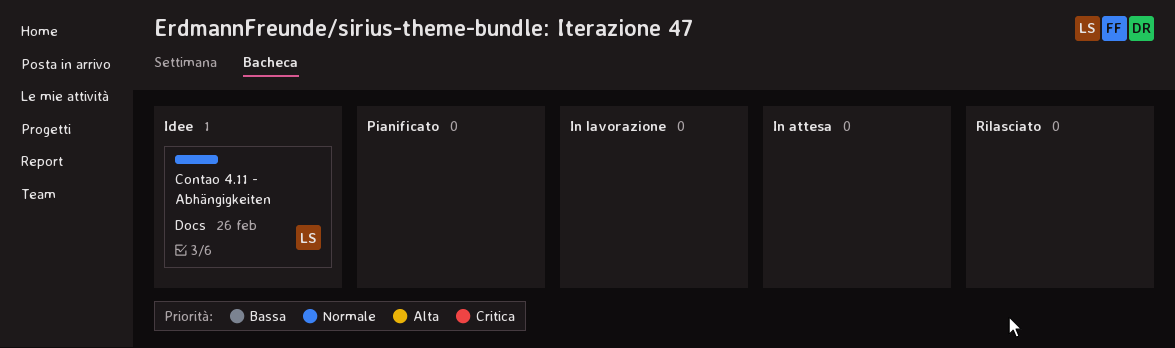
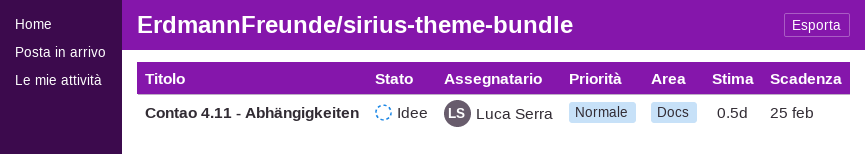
Contao 4.11 - Abhängigkeiten, due: Feb 26 -> Feb 25

